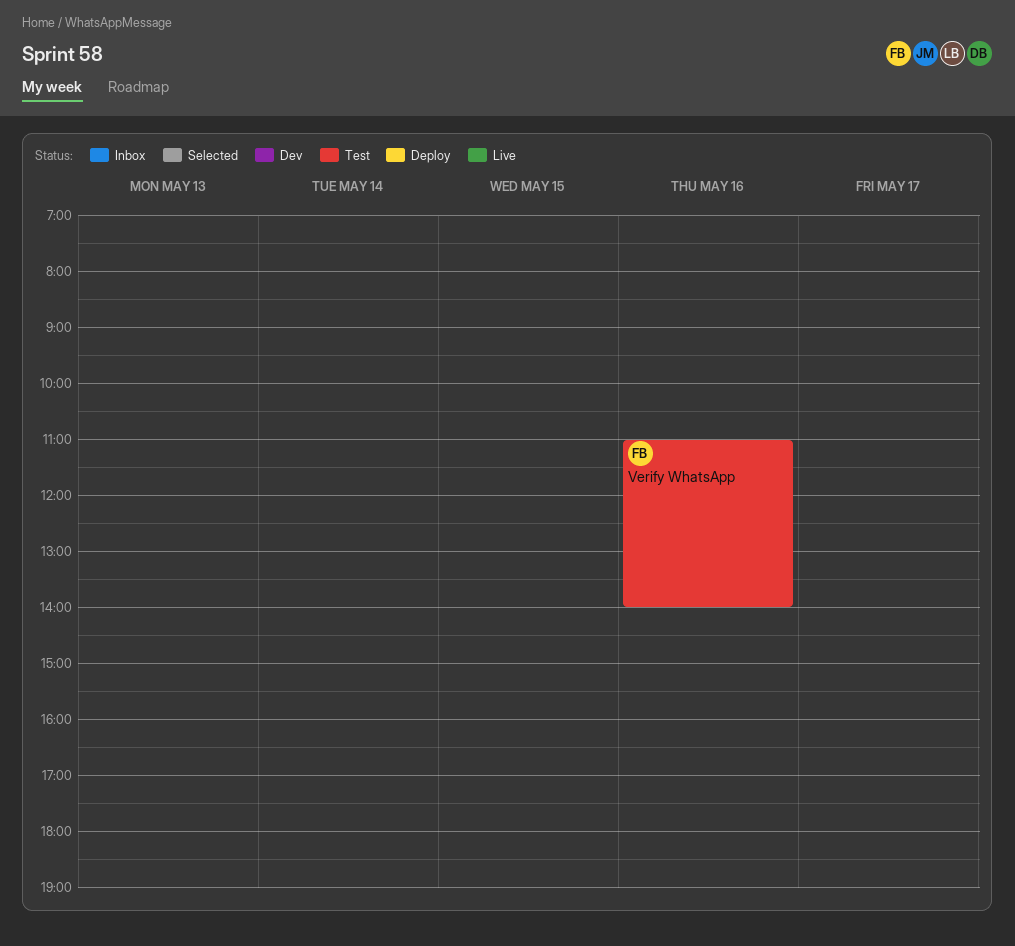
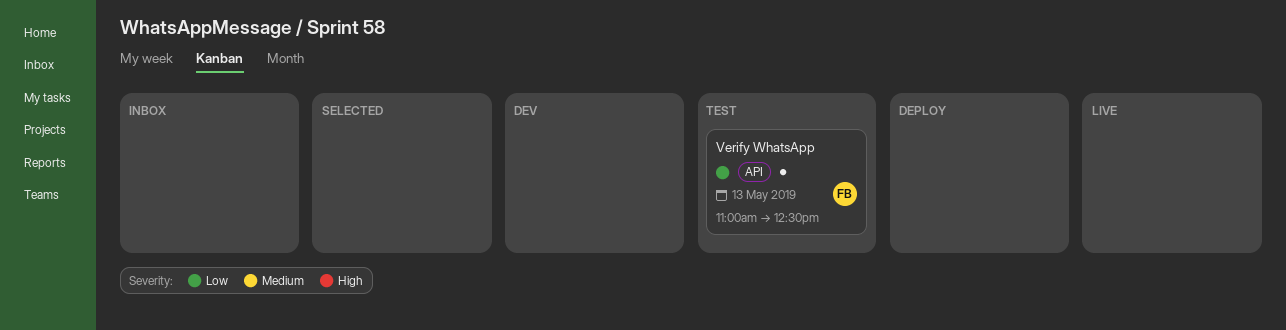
Verify WhatsApp, day: May 16 -> May 13
Verify WhatsApp, ends: 14:00 -> 12:30

